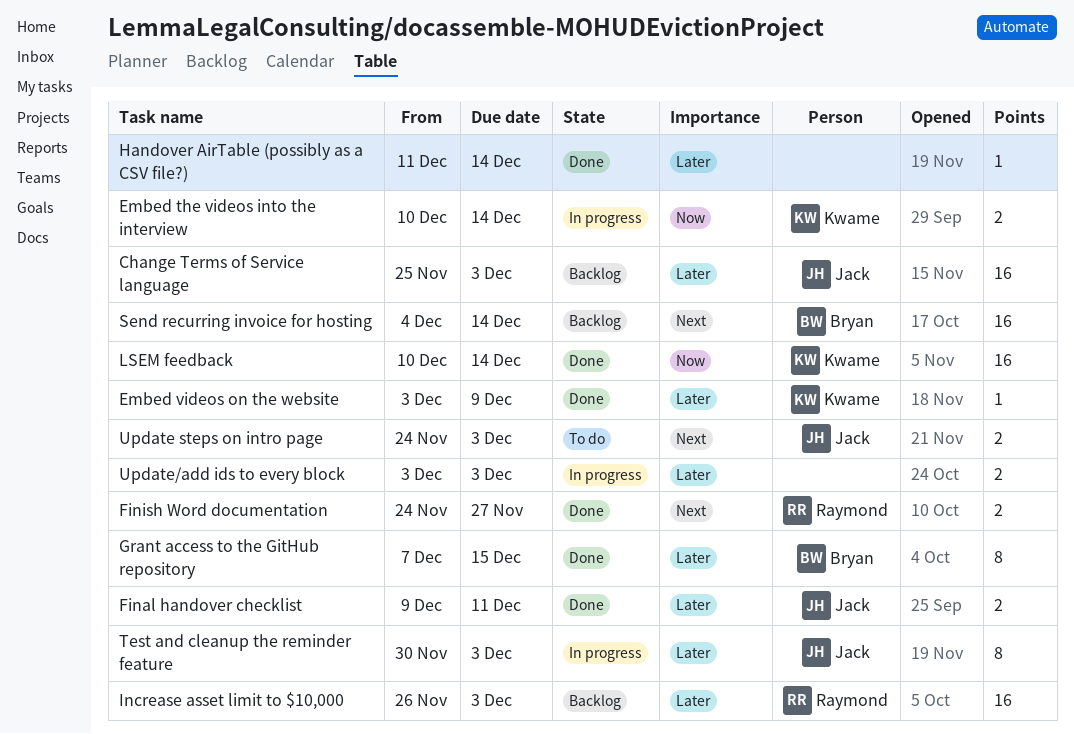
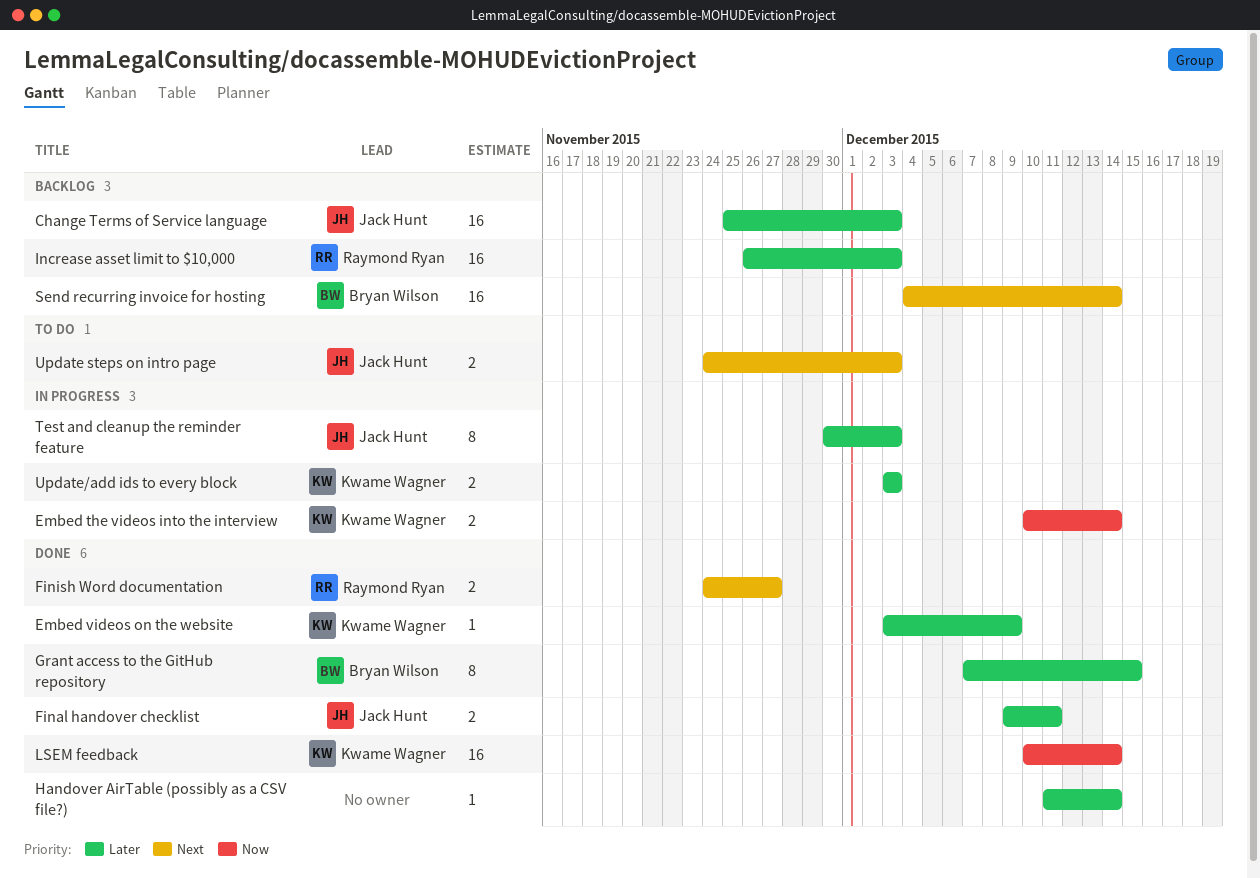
Update/add ids to every block, owner: none -> Kwame Wagner

